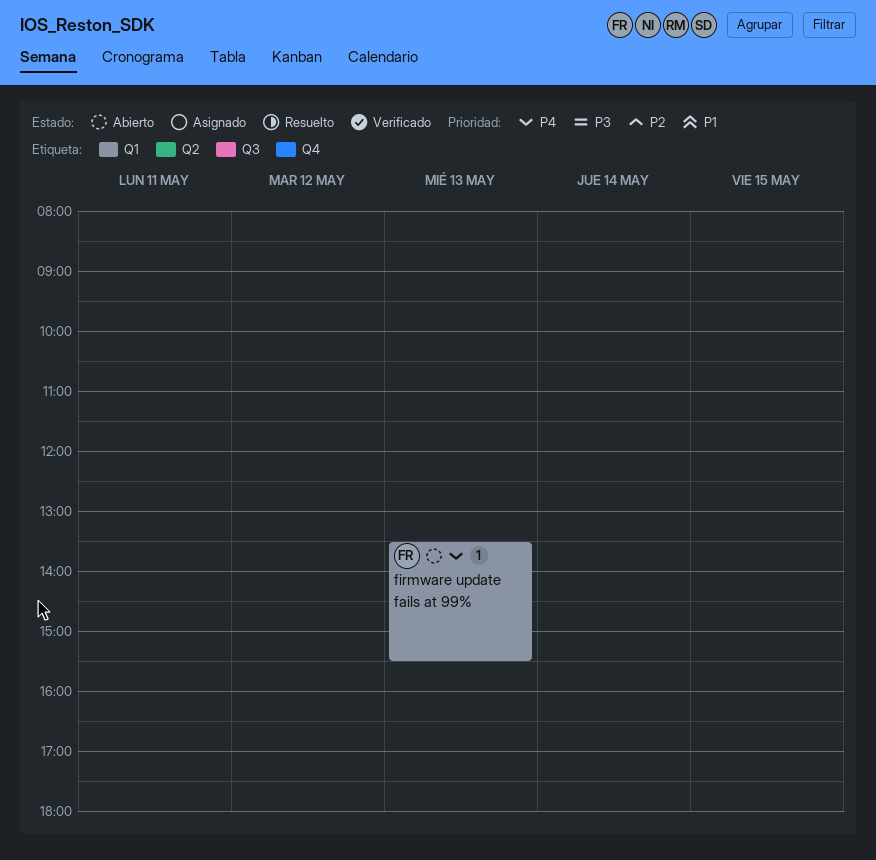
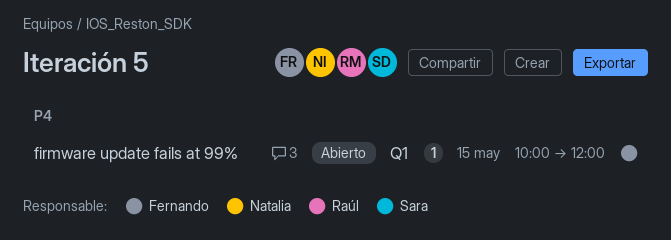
firmware update fails at 99%, day: May 13 -> May 15
firmware update fails at 99%, begins: 13:30 -> 10:00
firmware update fails at 99%, ends: 15:30 -> 12:00

